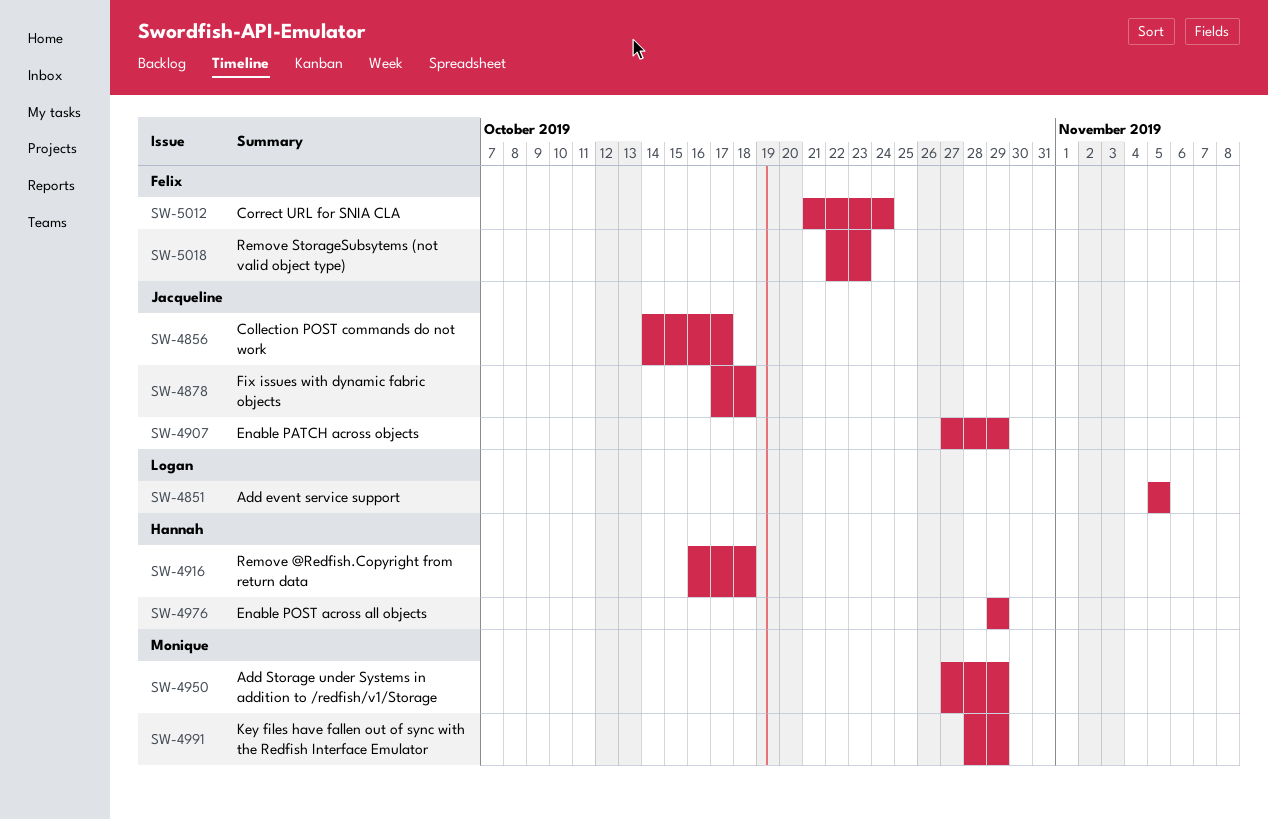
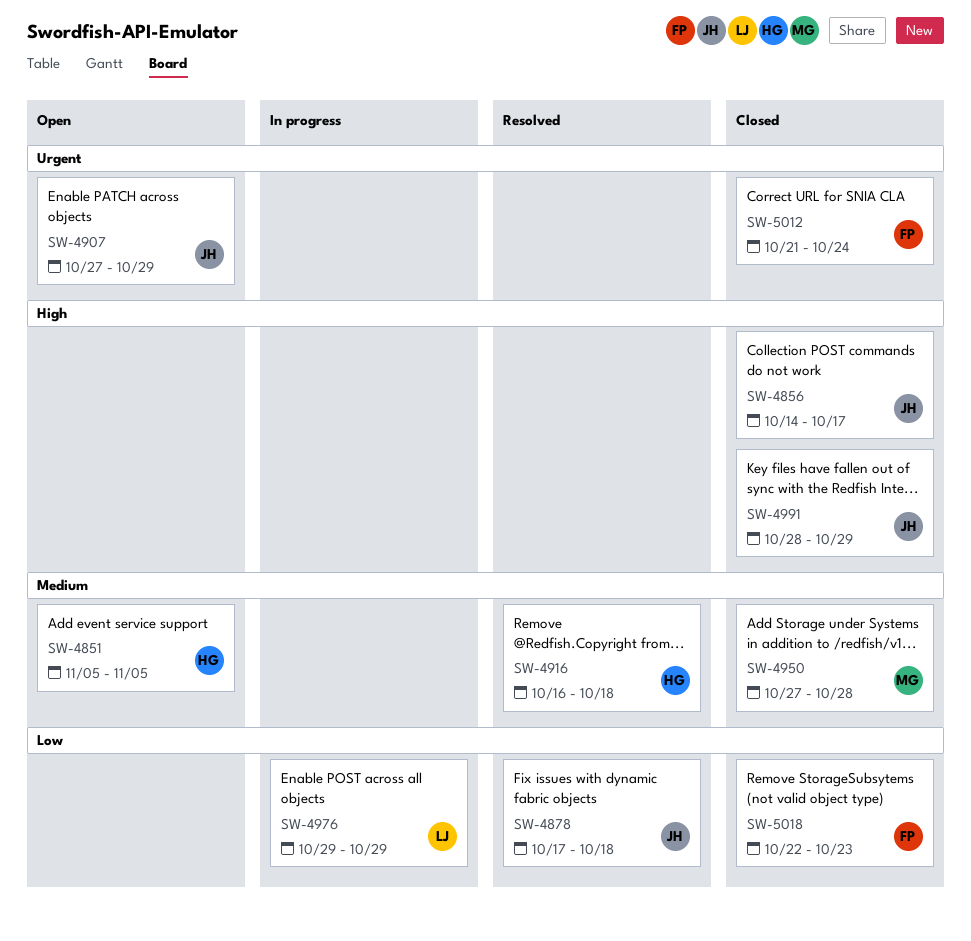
SW-4851, owner: Logan -> Hannah
SW-4950, due: Oct 29 -> Oct 28
SW-4976, owner: Hannah -> Logan
SW-4991, owner: Monique -> Jacqueline

